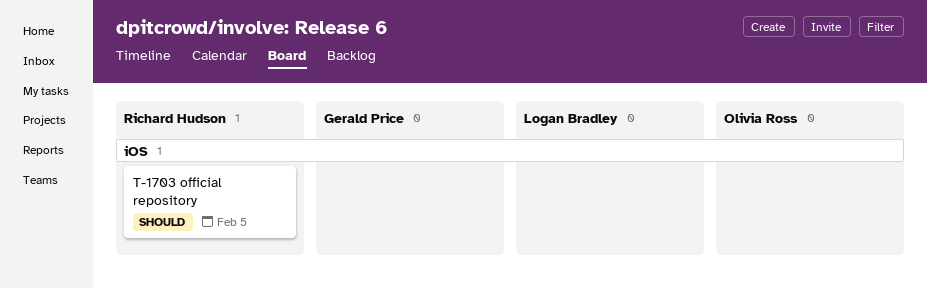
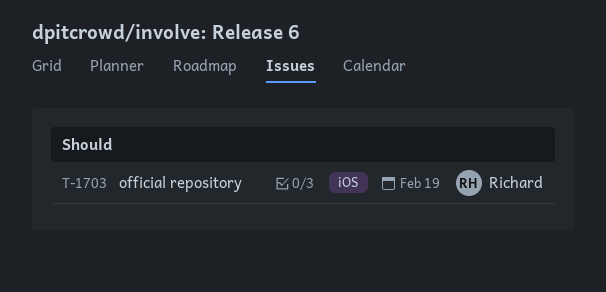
T-1703, due: Feb 5 -> Feb 19

